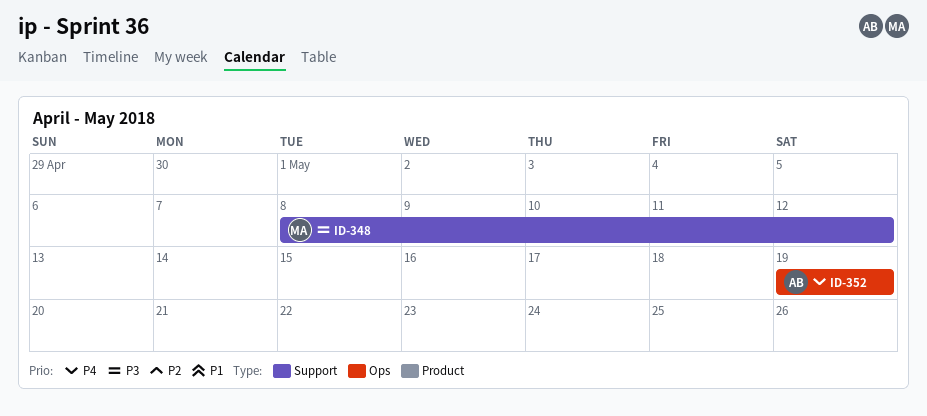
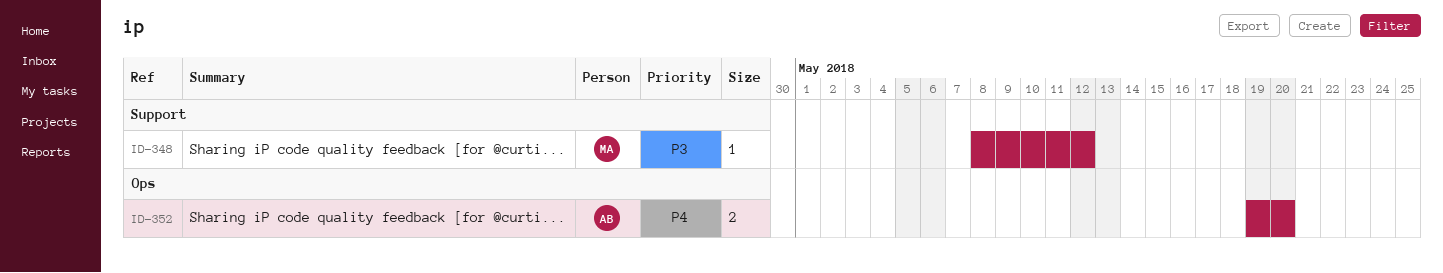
ID-352, due: May 19 -> May 20

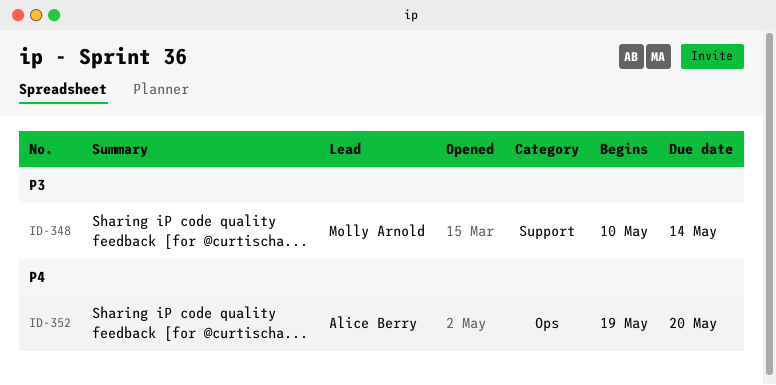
ID-348, start: May 8 -> May 10
ID-348, due: May 12 -> May 14

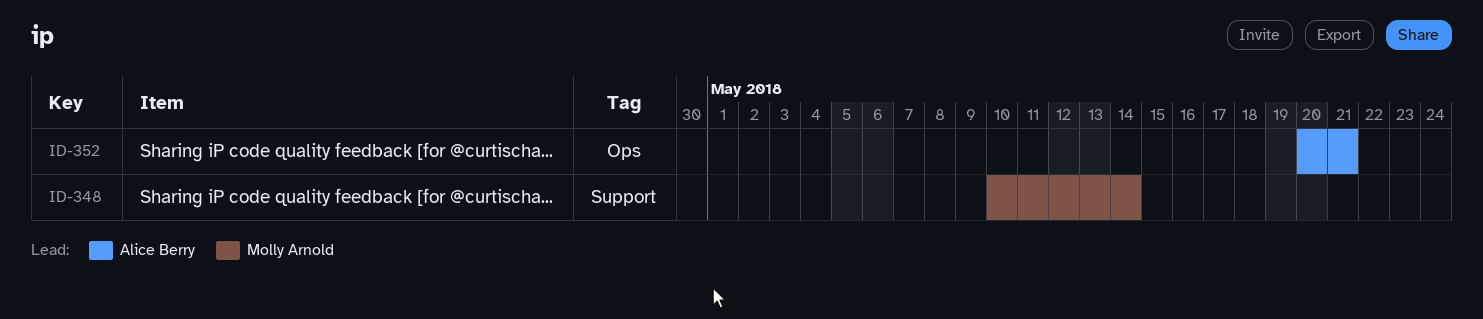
ID-352, start: May 19 -> May 20
ID-352, due: May 20 -> May 21

